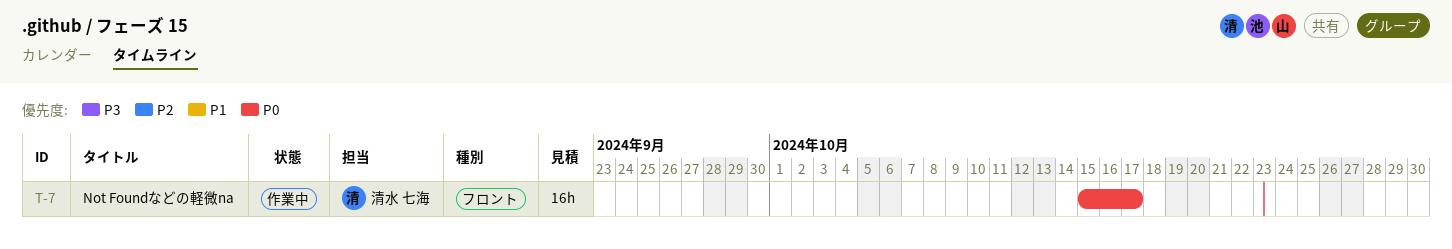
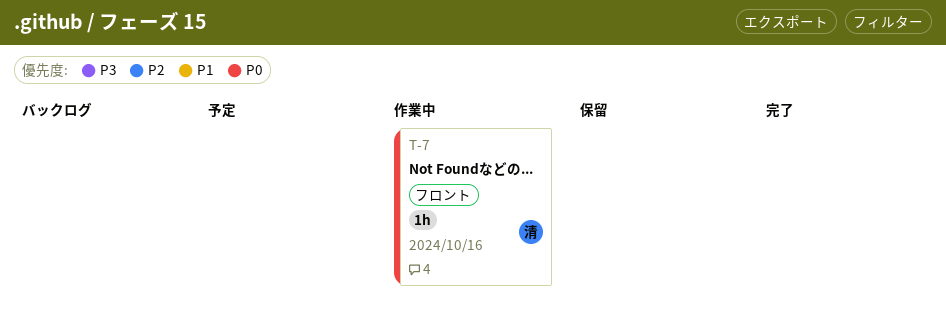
T-7, estimate: 16h -> 1h
T-7, due: Oct 17 -> Oct 16

